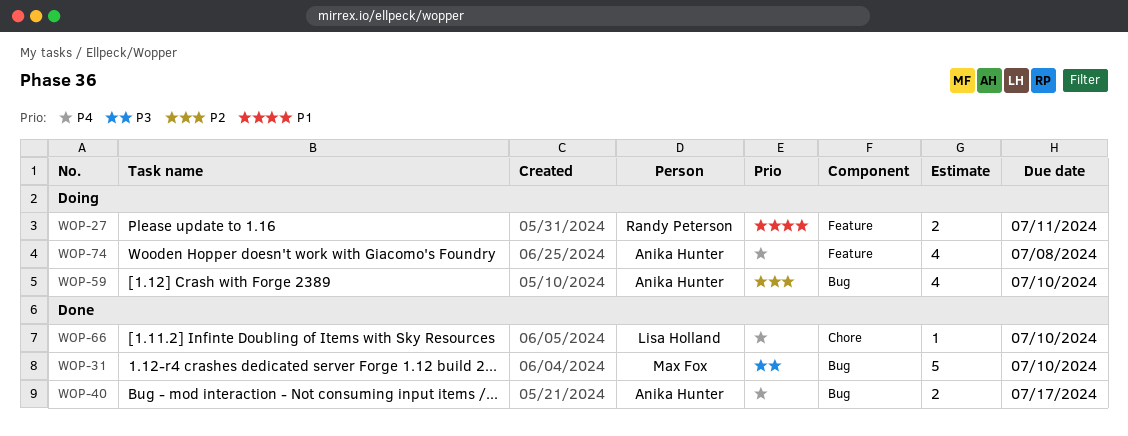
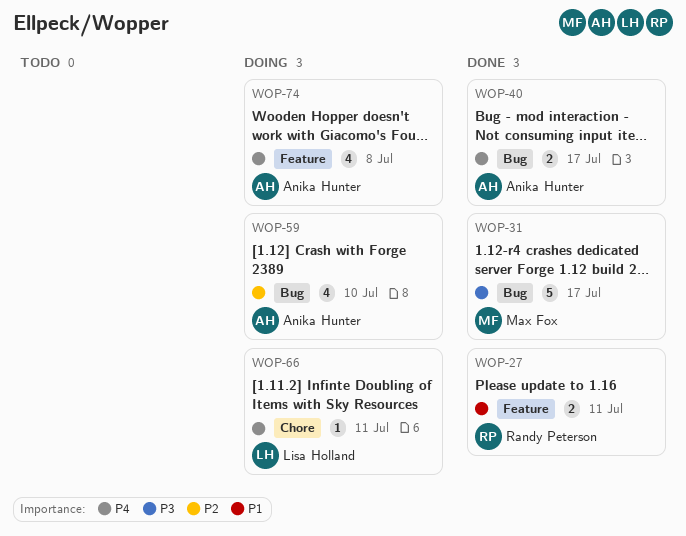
WOP-27, status: Doing -> Done
WOP-31, due: Jul 10 -> Jul 17
WOP-66, status: Done -> Doing
WOP-66, due: Jul 10 -> Jul 11

